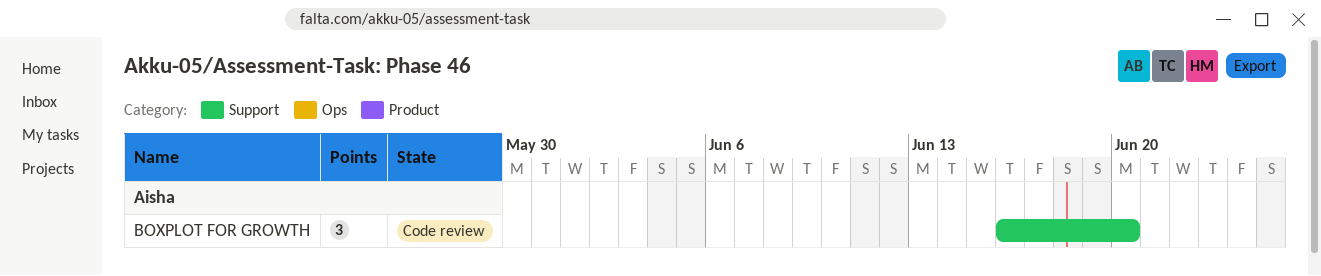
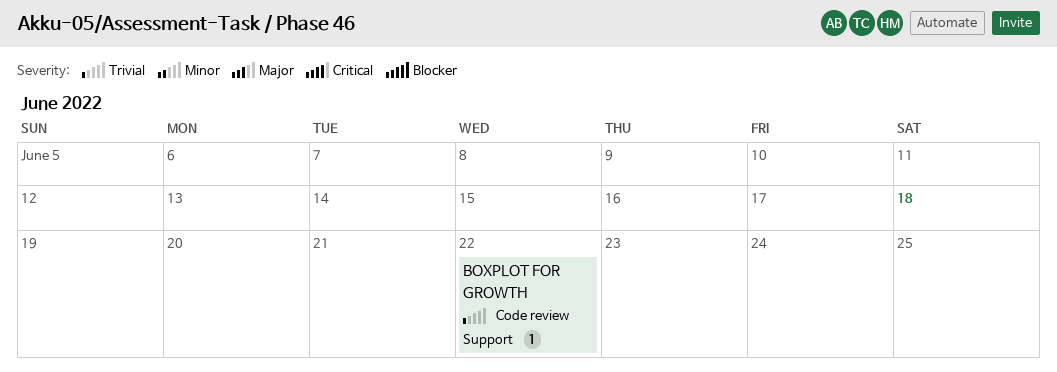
BOXPLOT FOR GROWTH, estimate: 3 -> 1
BOXPLOT FOR GROWTH, due: Jun 20 -> Jun 22

